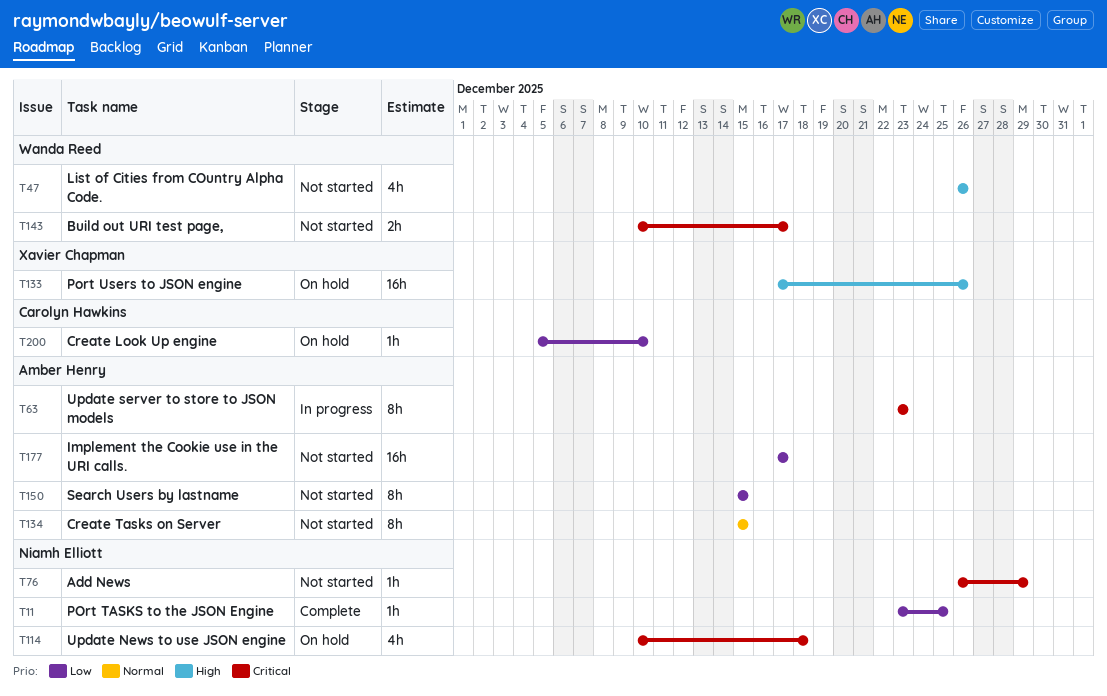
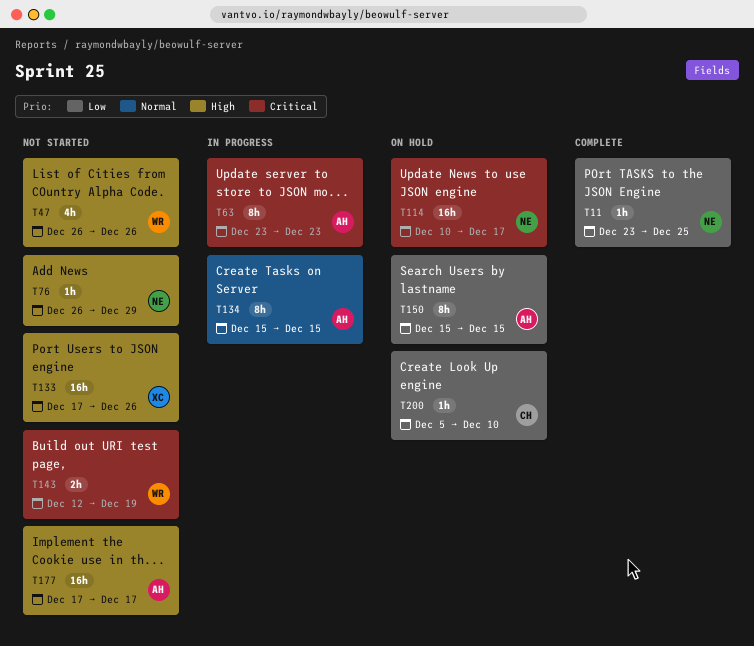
T76, priority: Critical -> High
T114, estimate: 4h -> 16h
T114, due: Dec 18 -> Dec 17
T133, status: On hold -> Not started
T134, status: Not started -> In progress
T143, start: Dec 10 -> Dec 12
T143, due: Dec 17 -> Dec 19
T150, status: Not started -> On hold
T177, priority: Low -> High

